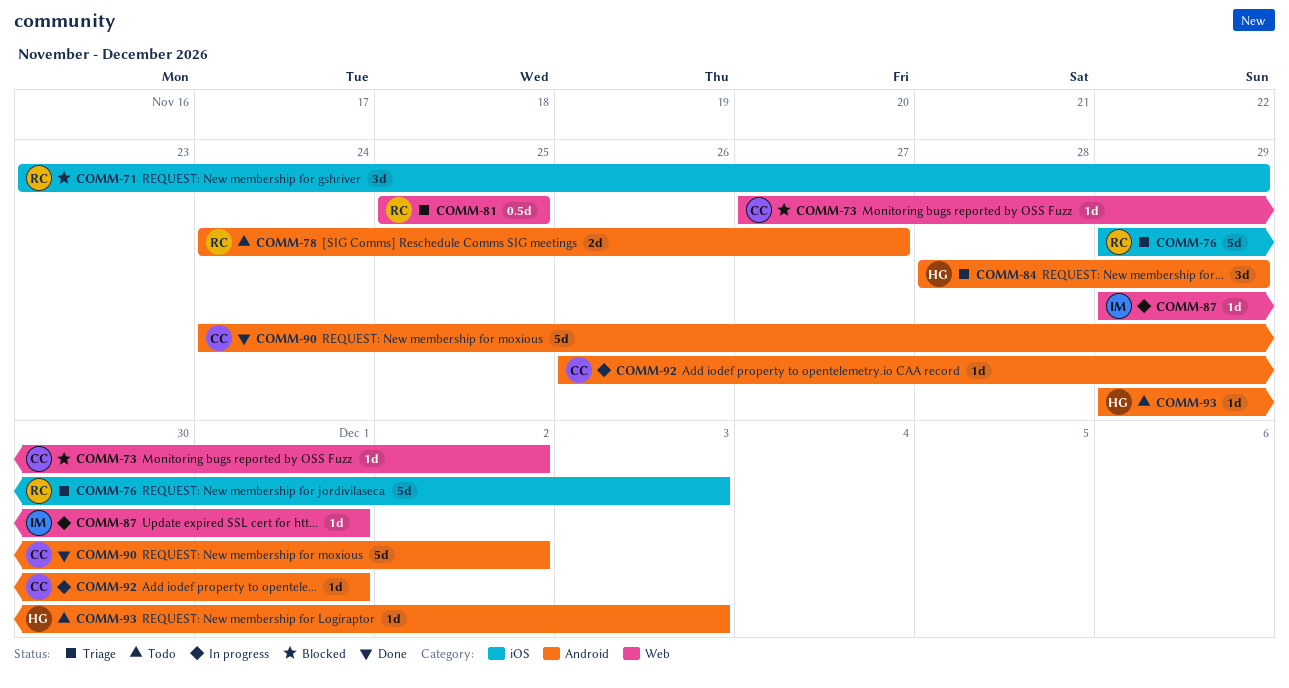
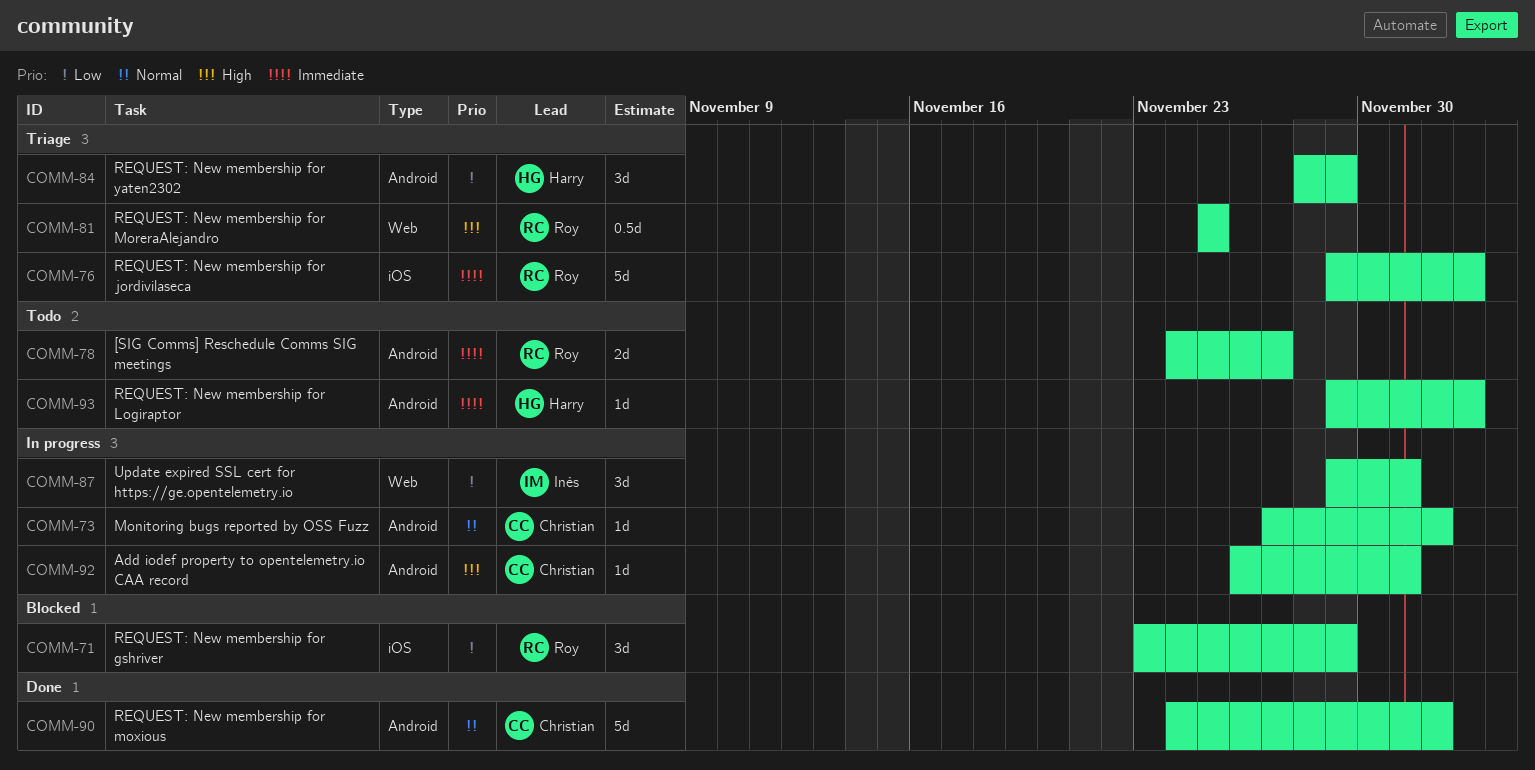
COMM-73, status: Blocked -> In progress
COMM-73, label: Web -> Android
COMM-87, estimate: 1d -> 3d

